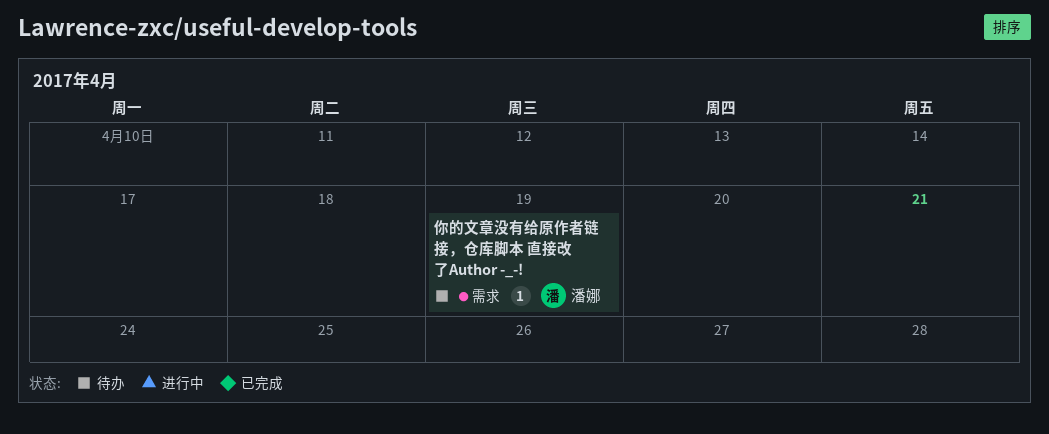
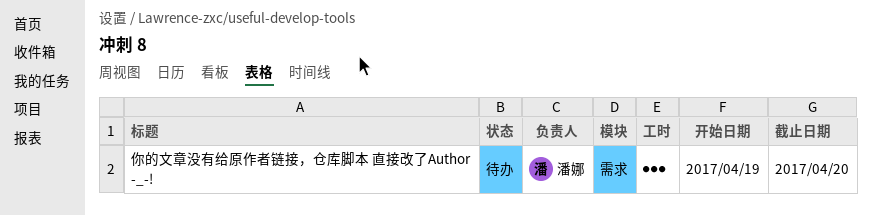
你的文章没有给原作者链接，仓库脚本 直接改了Author -_-!, estimate: 1 -> 3
你的文章没有给原作者链接，仓库脚本 直接改了Author -_-!, due: Apr 19 -> Apr 20

